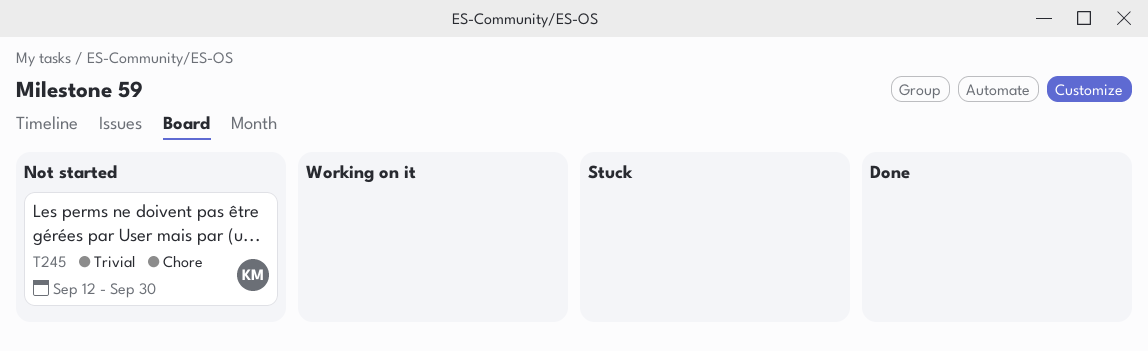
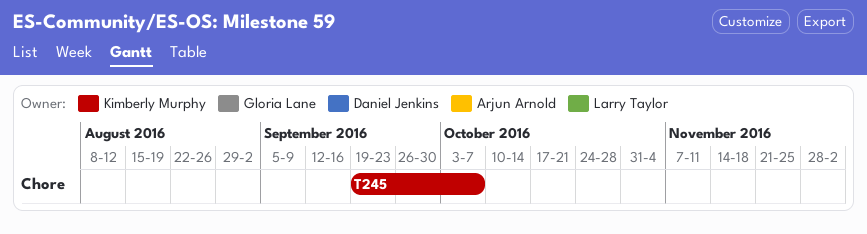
T245, start: Sep 12 -> Sep 19
T245, due: Sep 30 -> Oct 7

